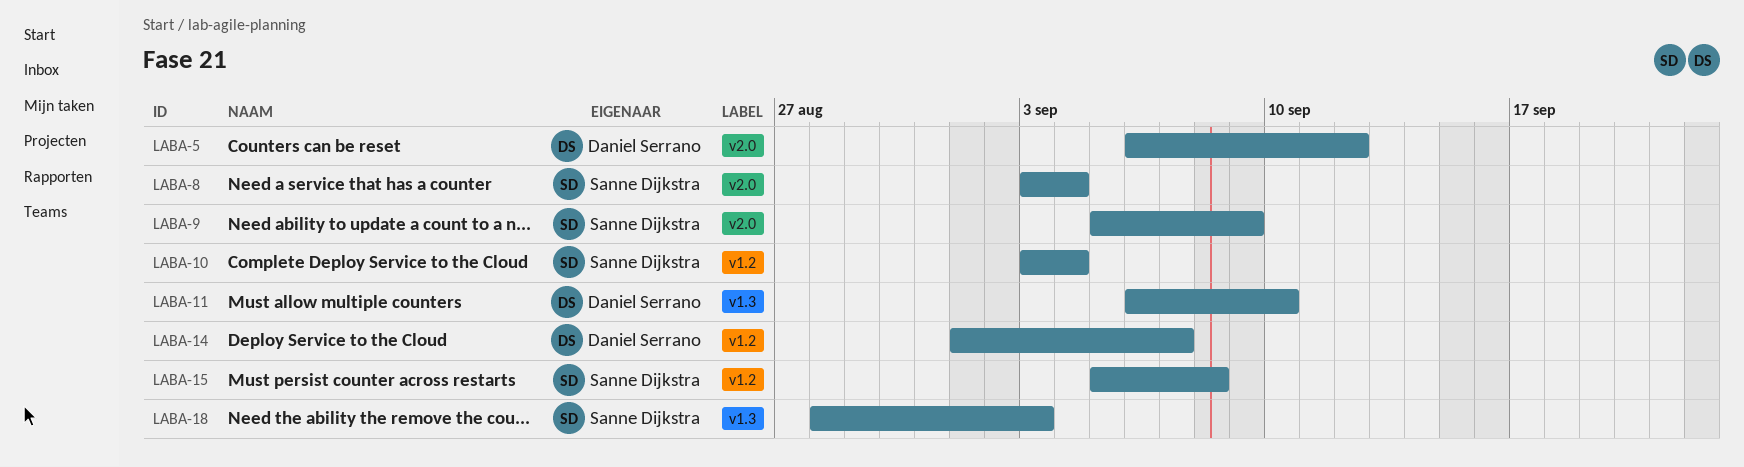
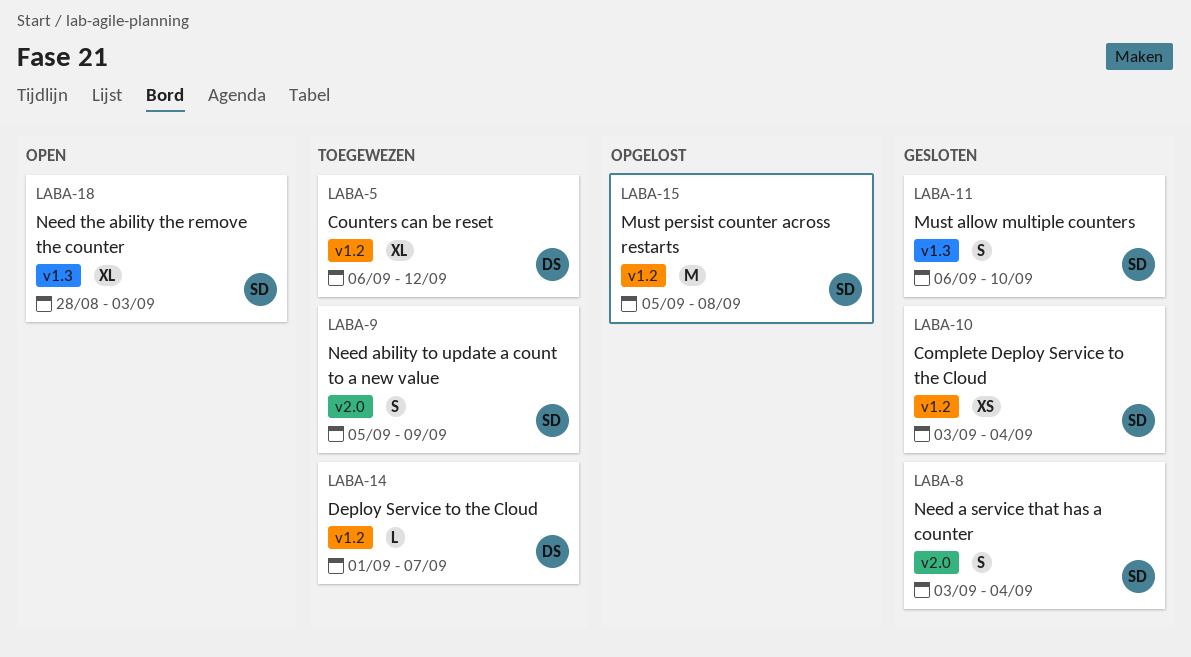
LABA-5, label: v2.0 -> v1.2
LABA-11, owner: Daniel Serrano -> Sanne Dijkstra

